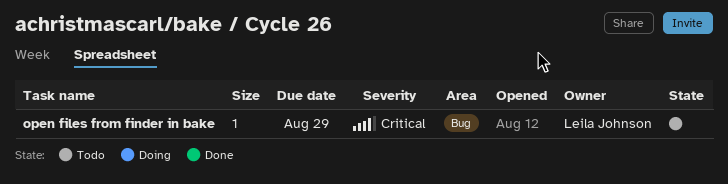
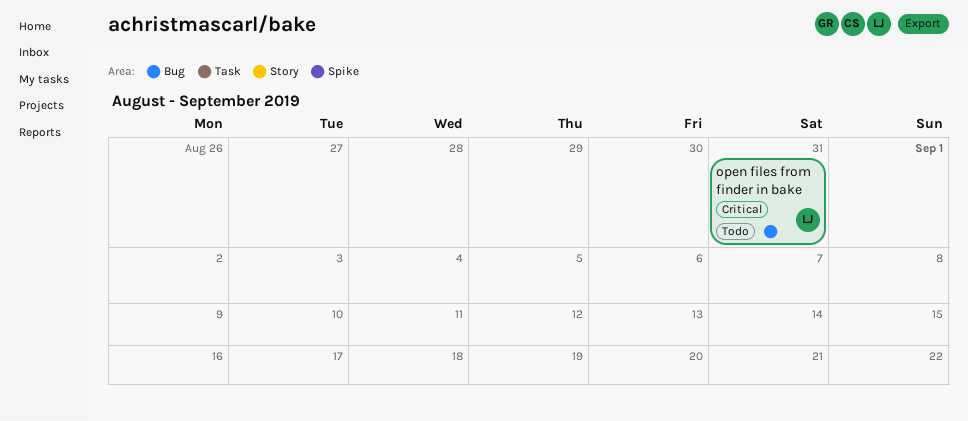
open files from finder in bake, due: Aug 29 -> Aug 31

